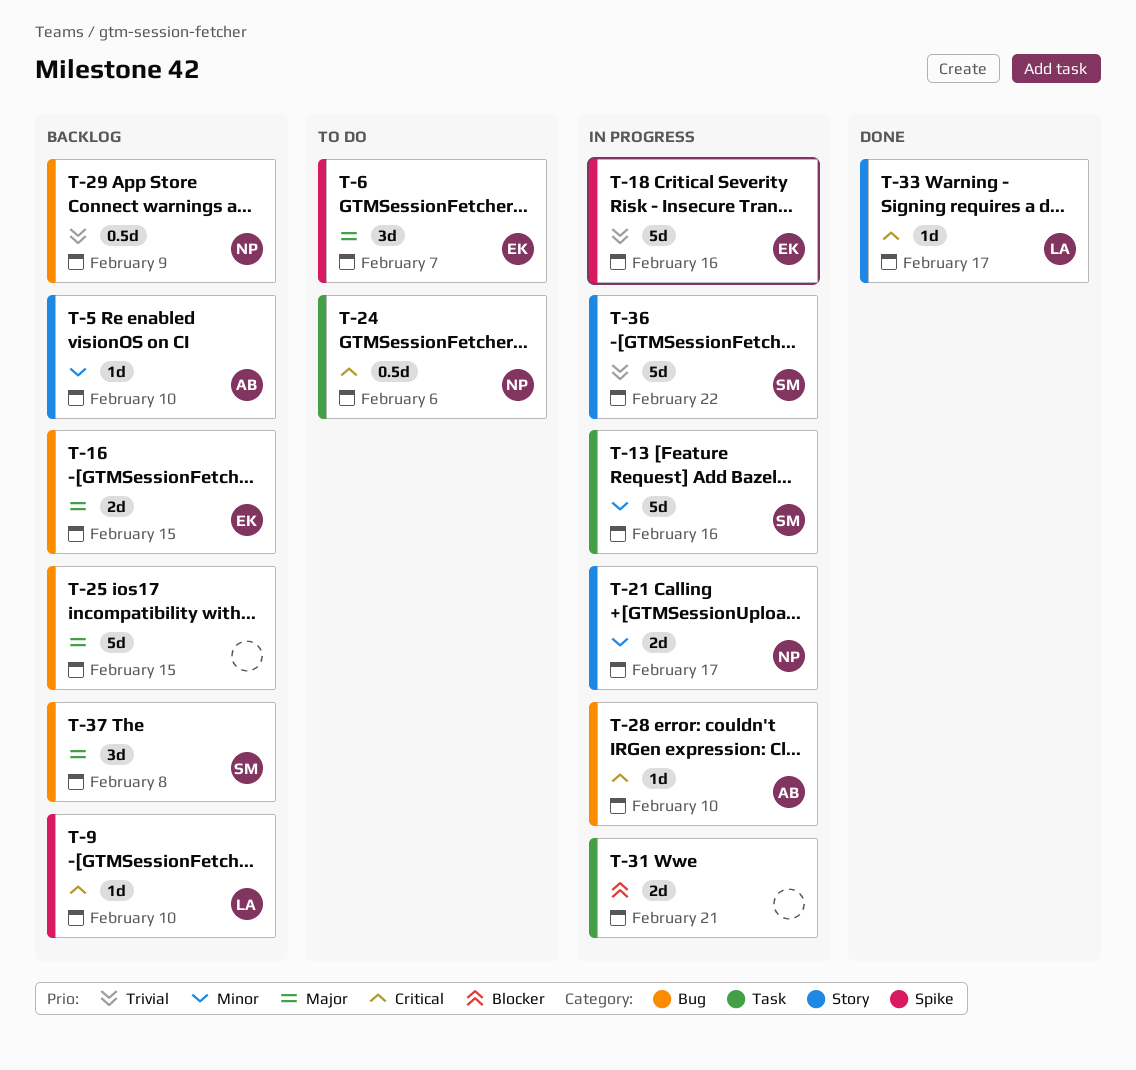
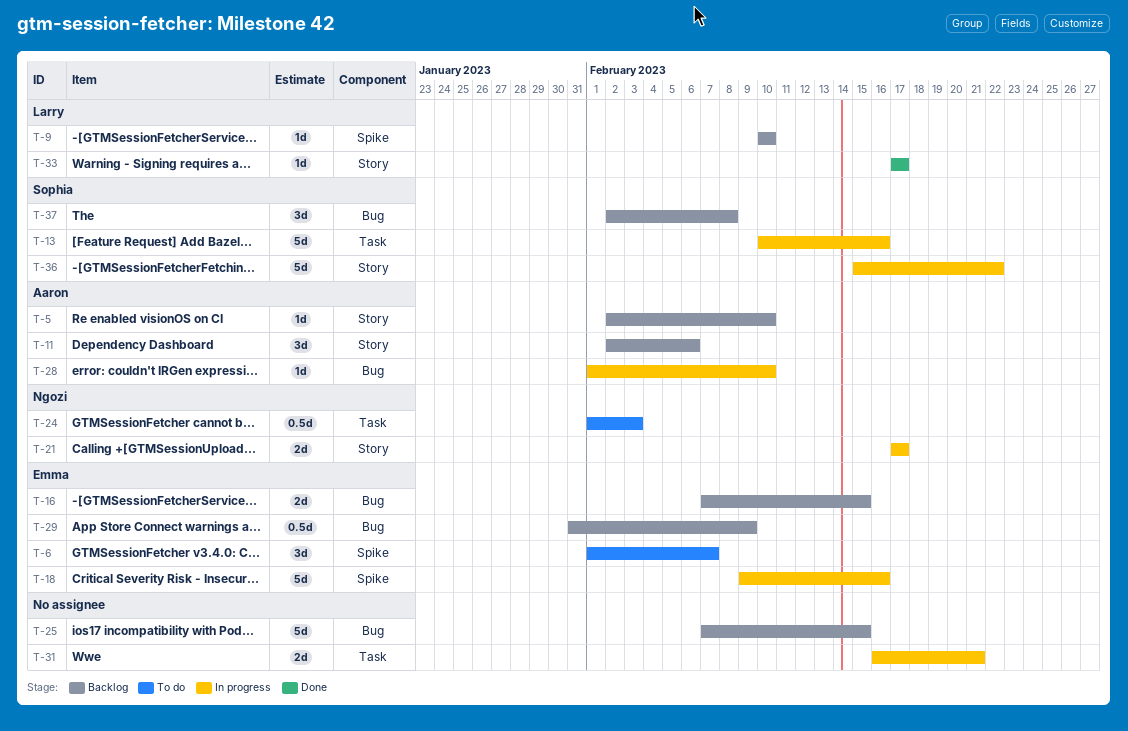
T-11: none -> present
T-24, due: Feb 6 -> Feb 3
T-29, owner: Ngozi -> Emma

